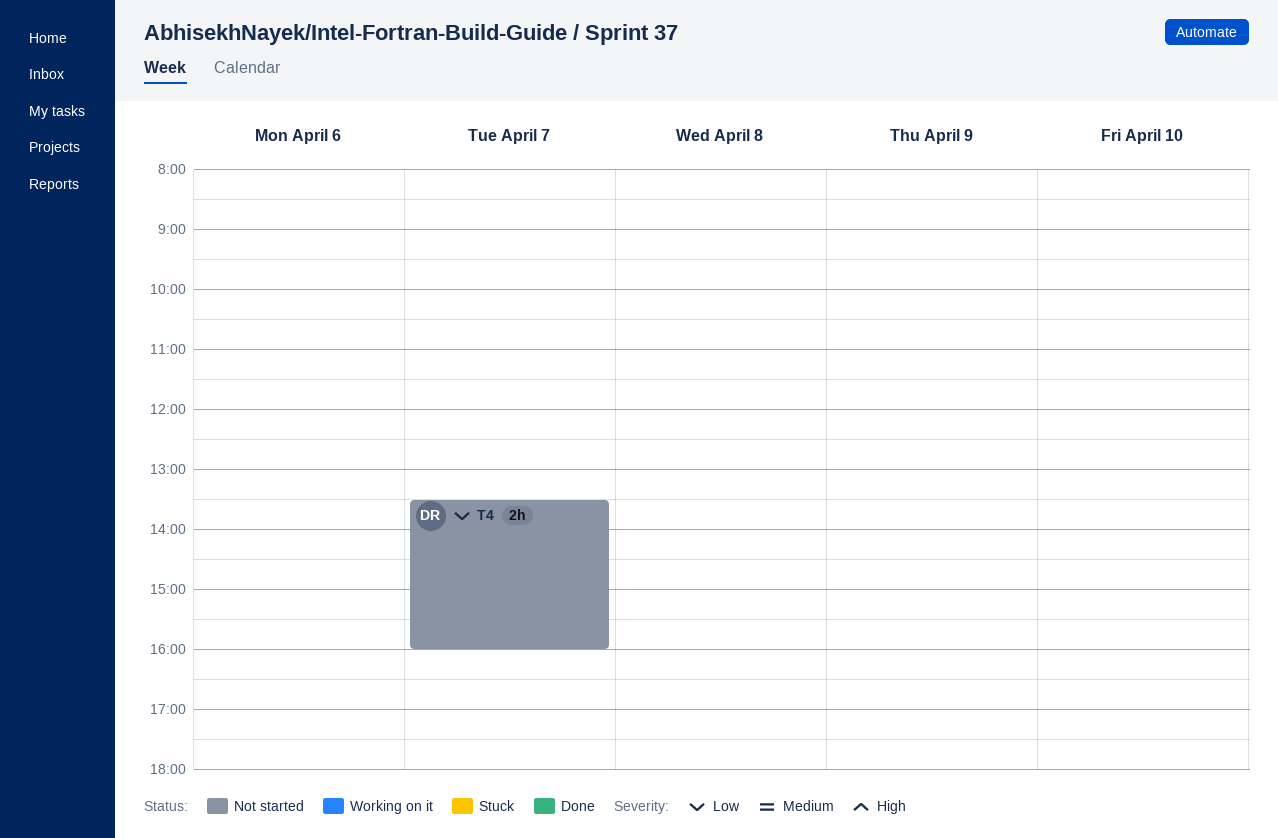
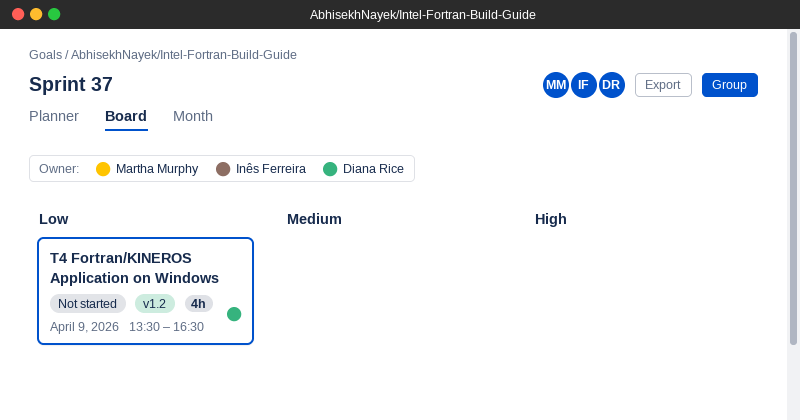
T4, estimate: 2h -> 4h
T4, day: Apr 7 -> Apr 9
T4, ends: 16:00 -> 16:30

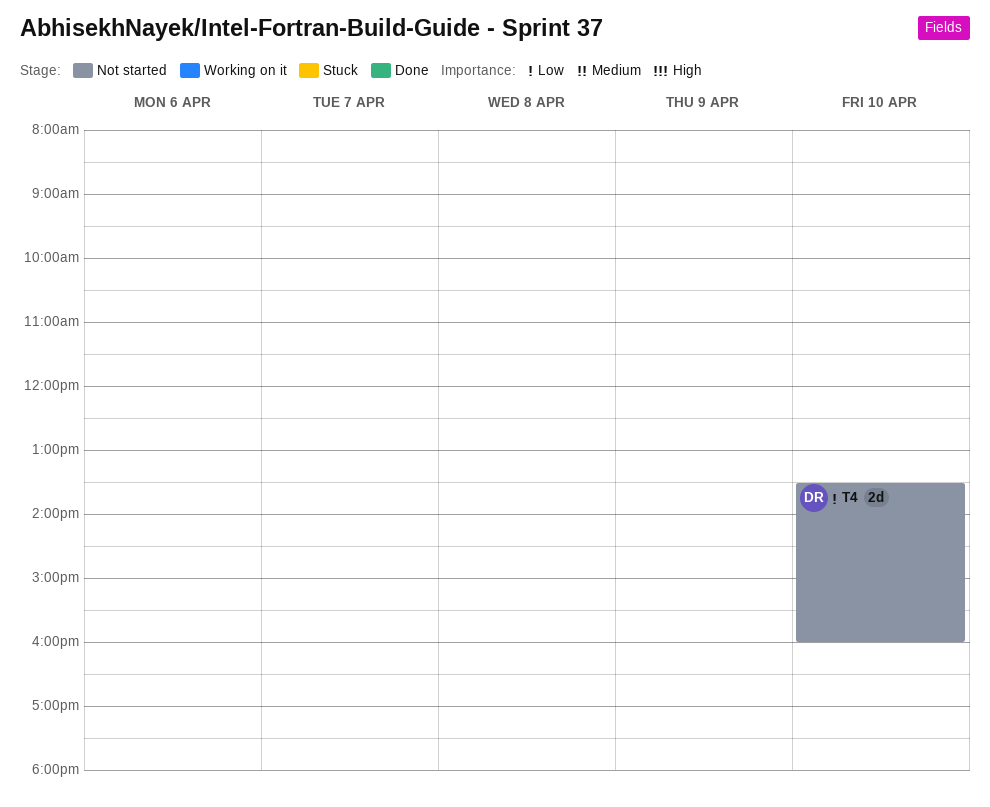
T4, estimate: 4h -> 2d
T4, day: Apr 9 -> Apr 10
T4, ends: 16:30 -> 16:00

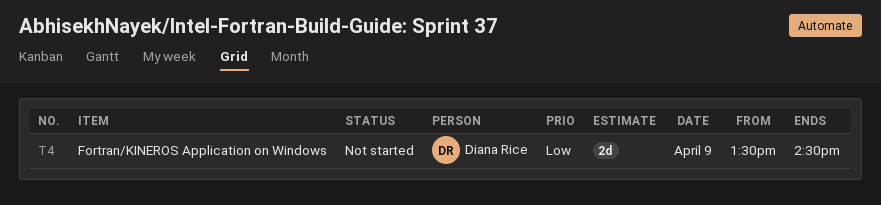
T4, day: Apr 10 -> Apr 9
T4, ends: 16:00 -> 14:30

